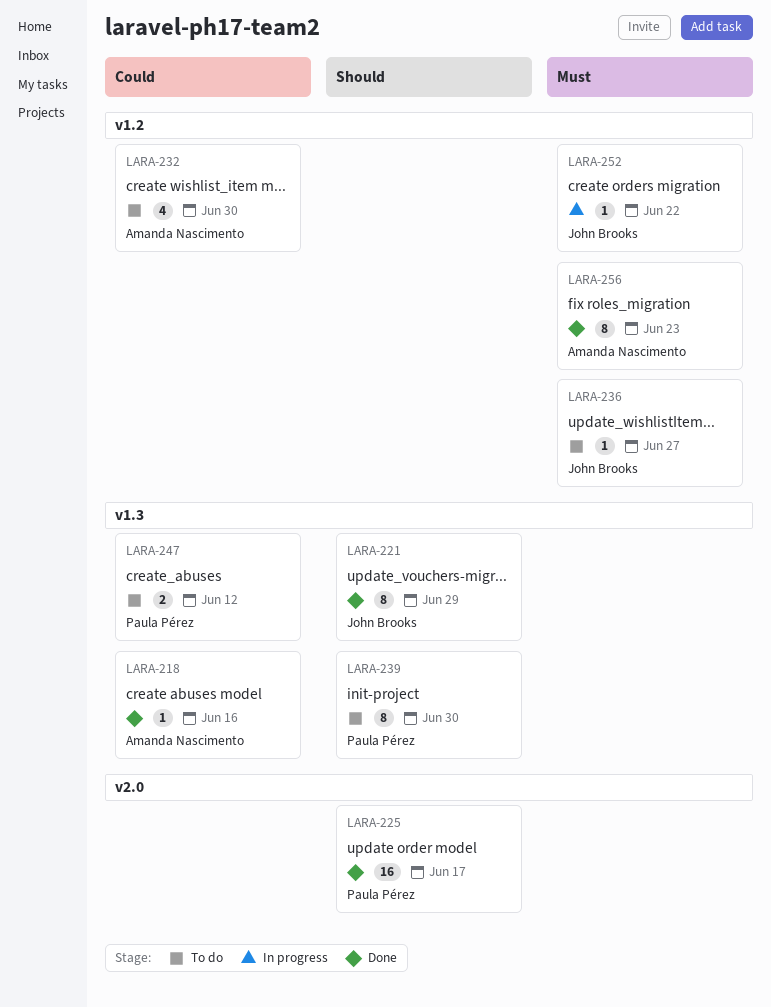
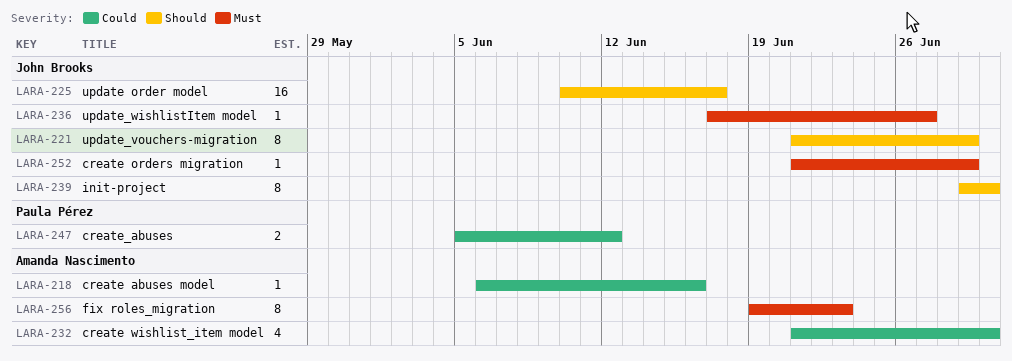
LARA-225, owner: Paula Pérez -> John Brooks
LARA-239, owner: Paula Pérez -> John Brooks
LARA-252, due: Jun 22 -> Jun 29

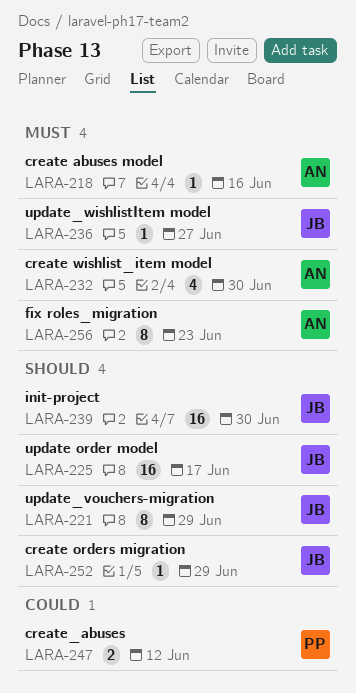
LARA-218, priority: Could -> Must
LARA-232, priority: Could -> Must
LARA-239, estimate: 8 -> 16
LARA-252, priority: Must -> Should

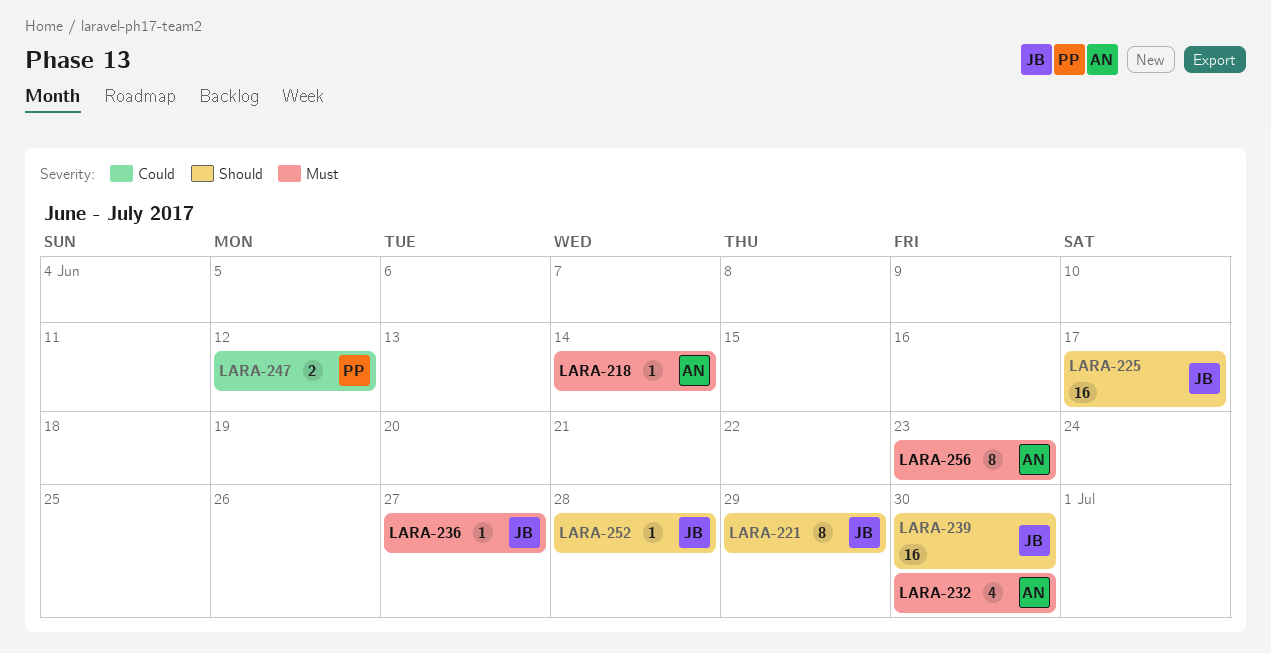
LARA-218, due: Jun 16 -> Jun 14
LARA-252, due: Jun 29 -> Jun 28

